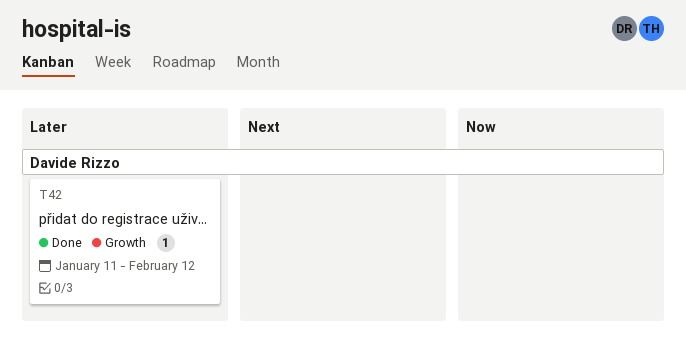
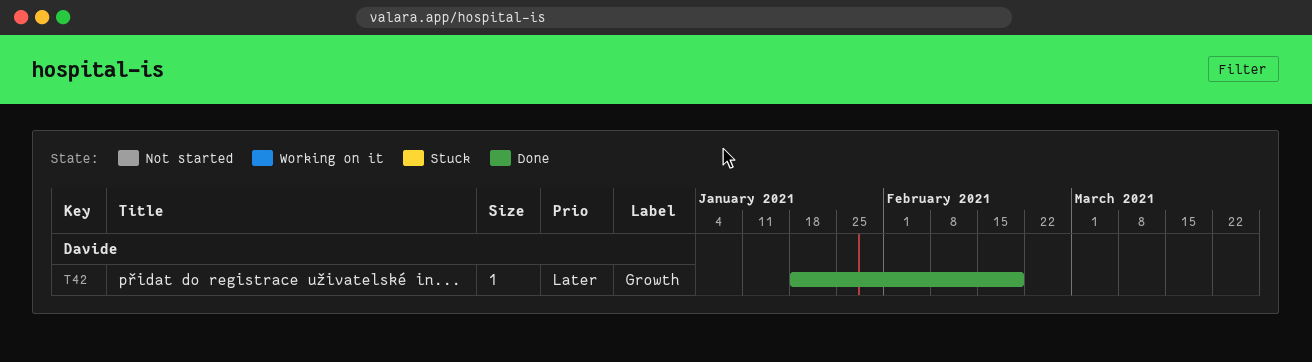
T42, start: Jan 11 -> Jan 18
T42, due: Feb 12 -> Feb 19

